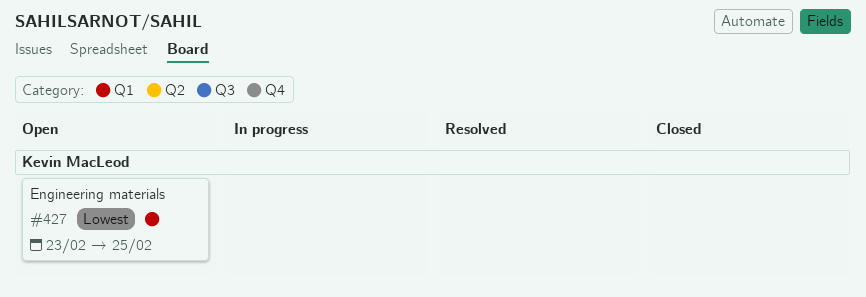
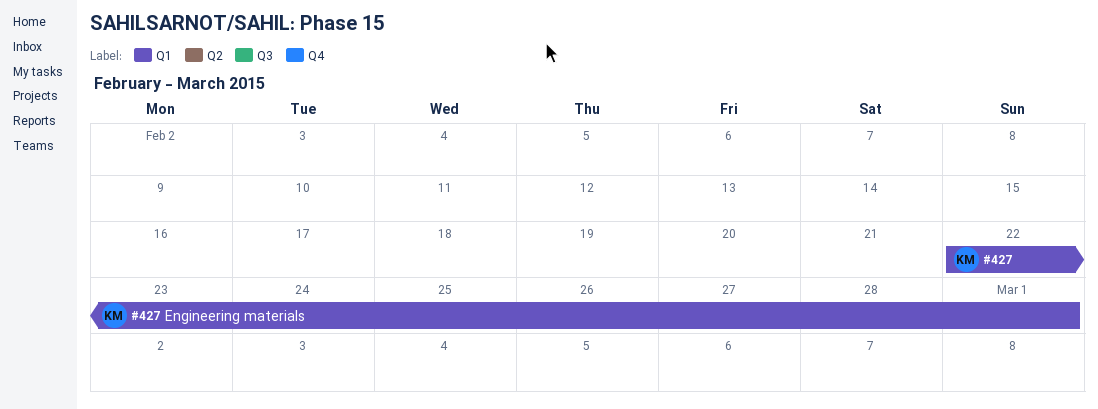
#427, start: Feb 23 -> Feb 22
#427, due: Feb 25 -> Mar 1

